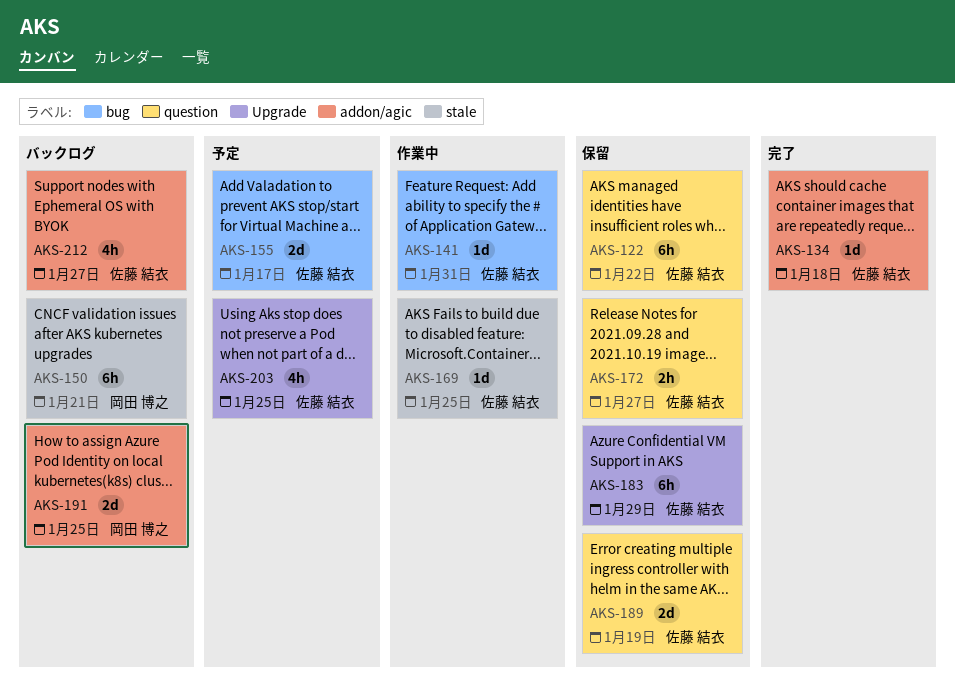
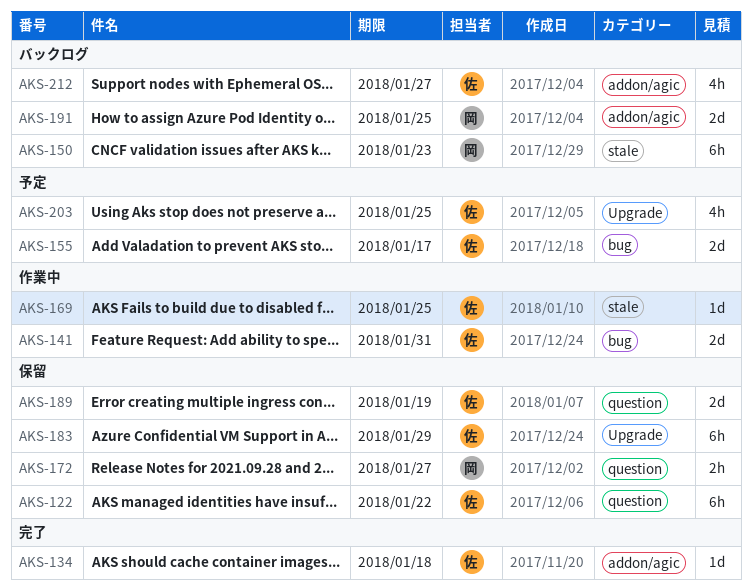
AKS-141, estimate: 1d -> 2d
AKS-150, due: Jan 21 -> Jan 23
AKS-172, owner: 佐藤 結衣 -> 岡田 博之

